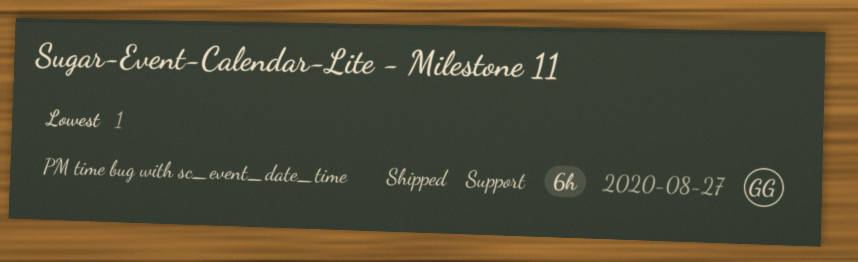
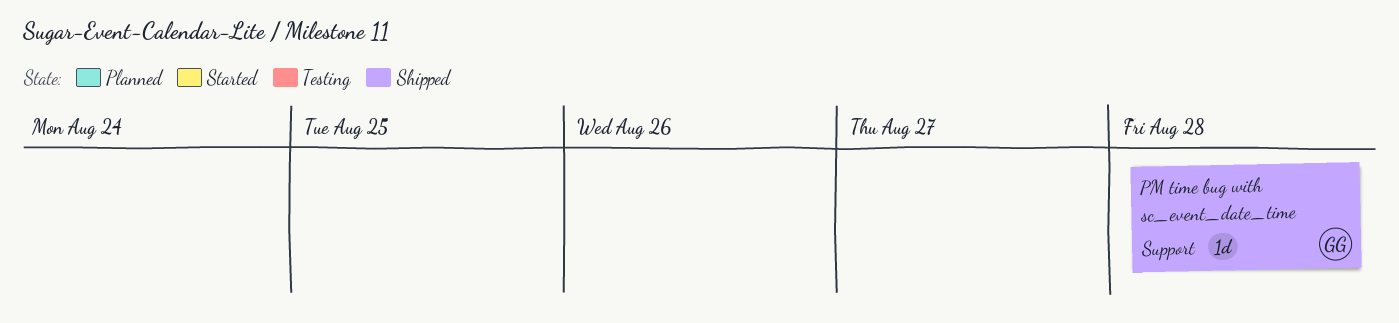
PM time bug with sc_event_date_time, estimate: 6h -> 1d
PM time bug with sc_event_date_time, due: Aug 27 -> Aug 28

